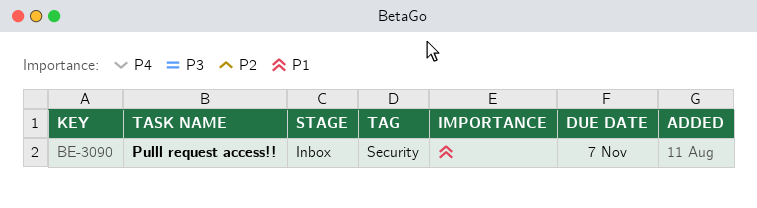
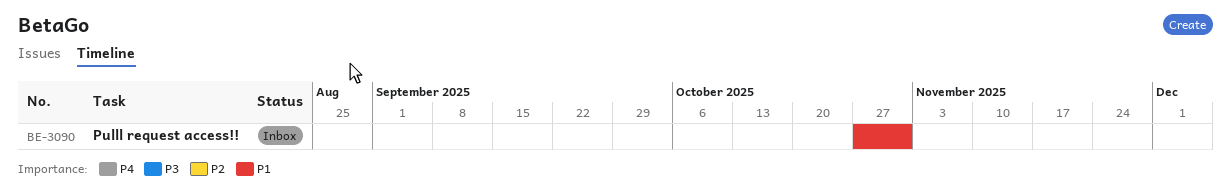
BE-3090, due: Nov 7 -> Oct 31

